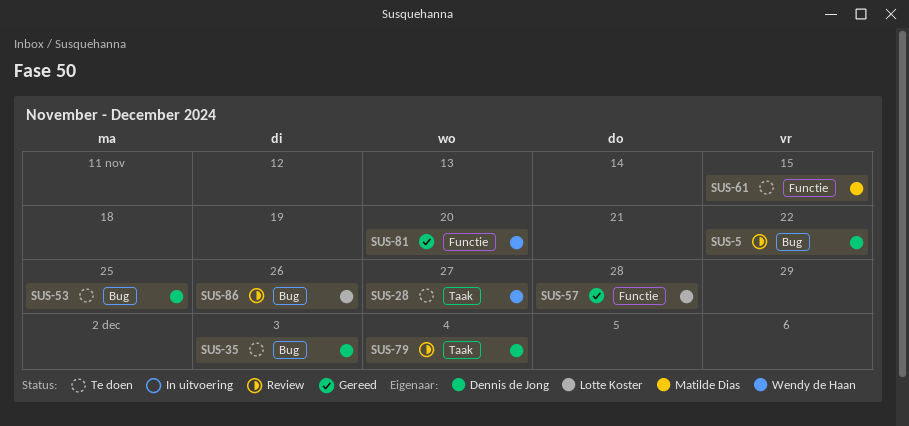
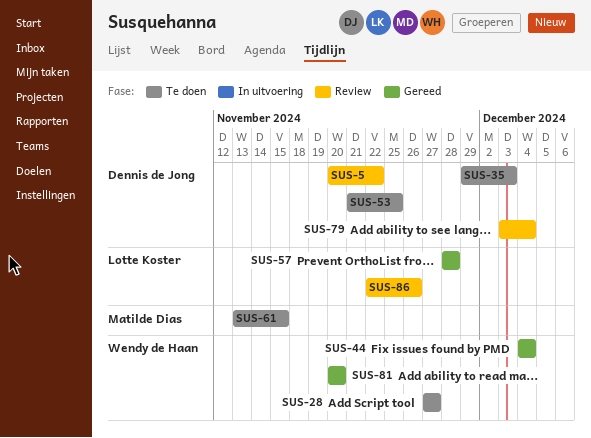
SUS-44: none -> present

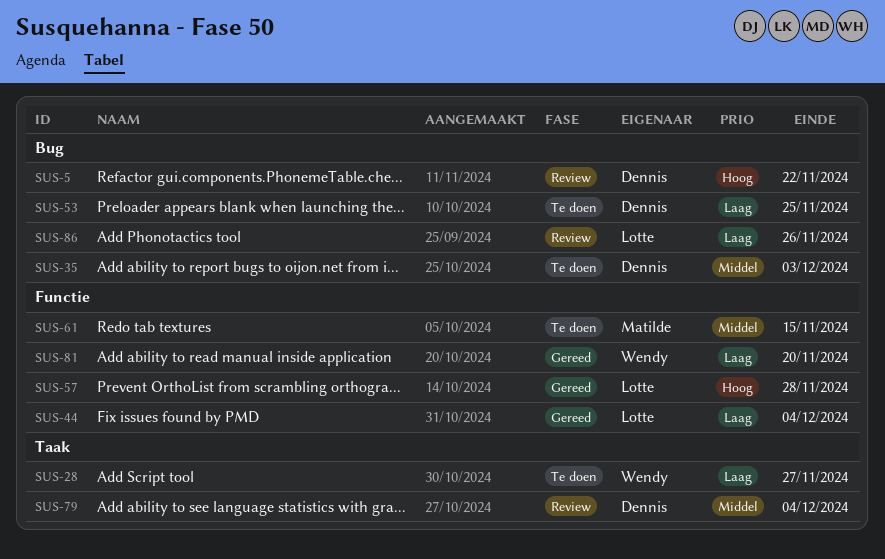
SUS-44, owner: Wendy de Haan -> Lotte Koster

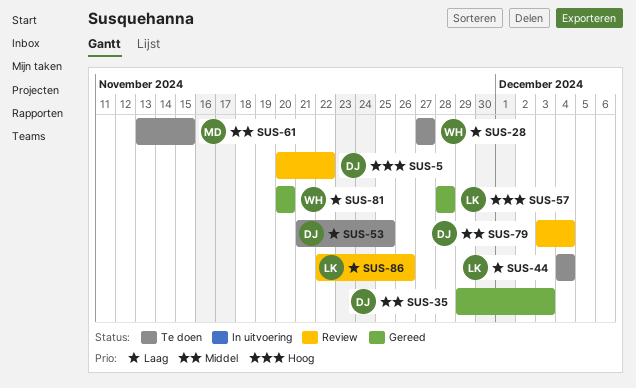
SUS-35, status: Te doen -> Gereed
SUS-44, status: Gereed -> Te doen

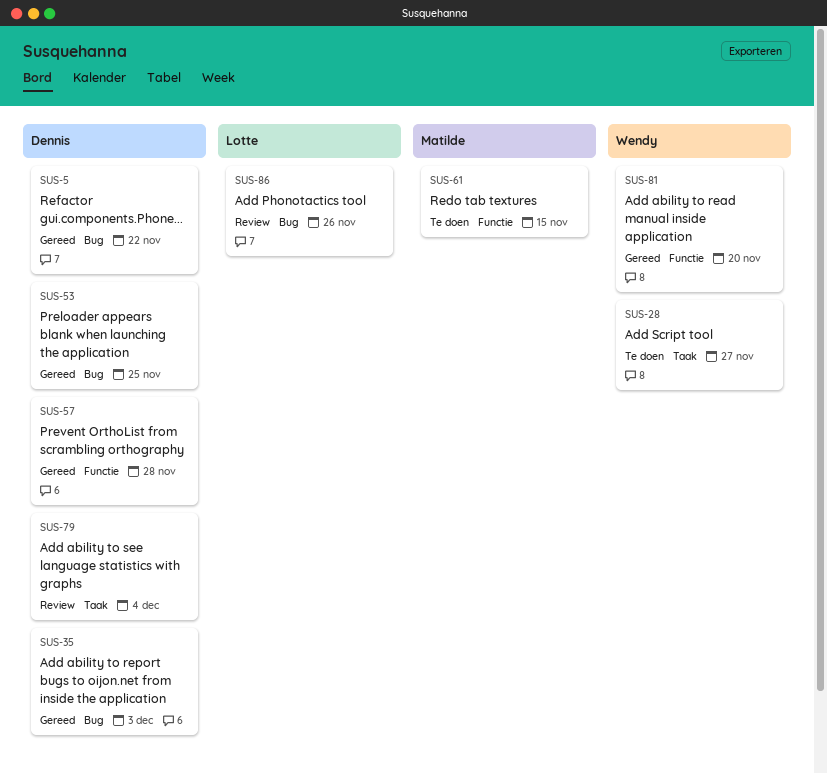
SUS-5, status: Review -> Gereed
SUS-44: present -> none
SUS-53, status: Te doen -> Gereed
SUS-57, owner: Lotte -> Dennis

